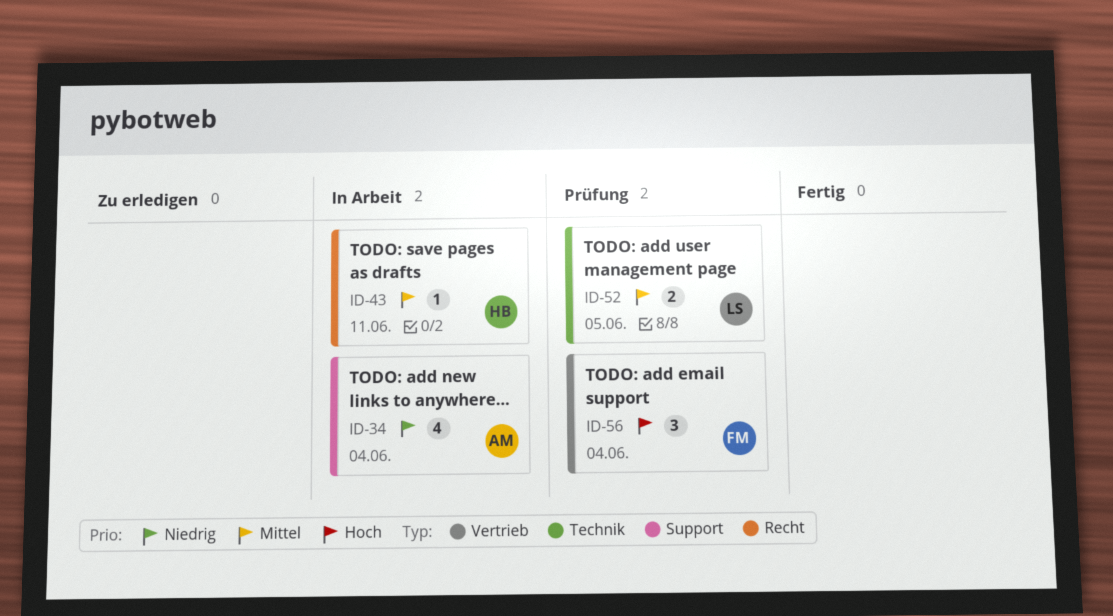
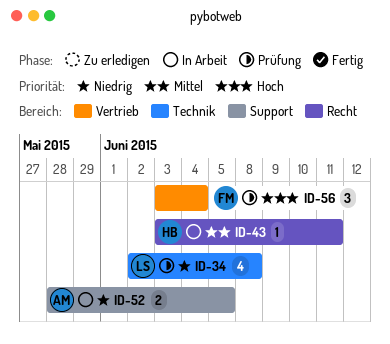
ID-34, status: In Arbeit -> Prüfung
ID-34, owner: AM -> LS
ID-34, label: Support -> Technik
ID-34, due: Jun 4 -> Jun 8
ID-52, status: Prüfung -> In Arbeit
ID-52, owner: LS -> AM
ID-52, priority: Mittel -> Niedrig
ID-52, label: Technik -> Support

